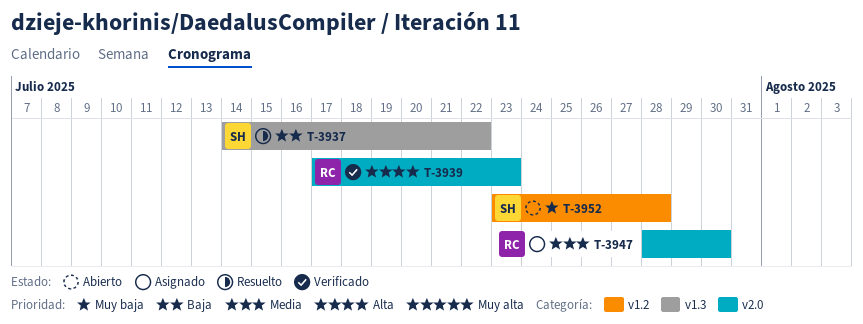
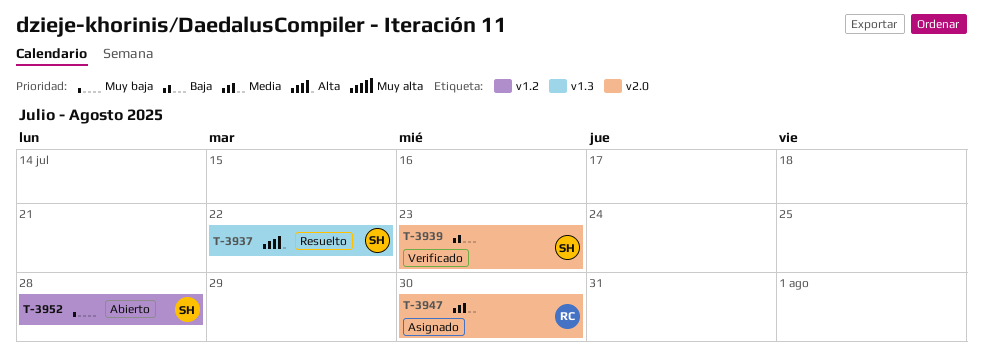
T-3937, priority: Baja -> Alta
T-3939, owner: RC -> SH
T-3939, priority: Alta -> Baja

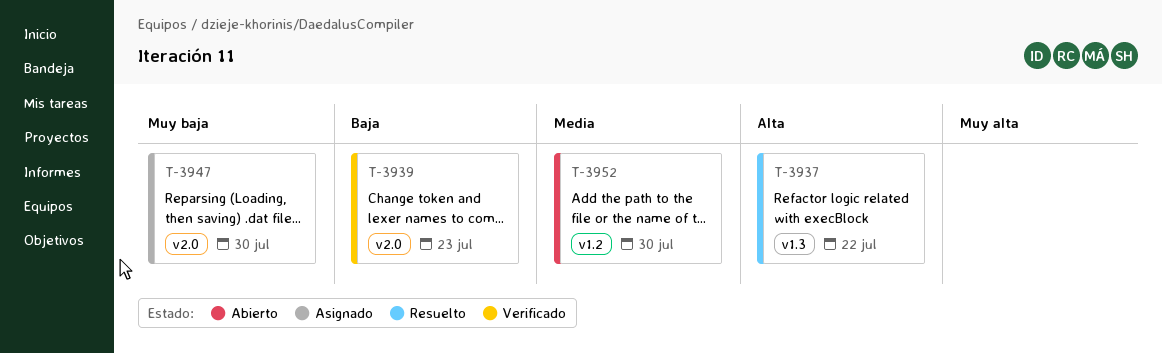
T-3947, priority: Media -> Muy baja
T-3952, priority: Muy baja -> Media
T-3952, due: Jul 28 -> Jul 30

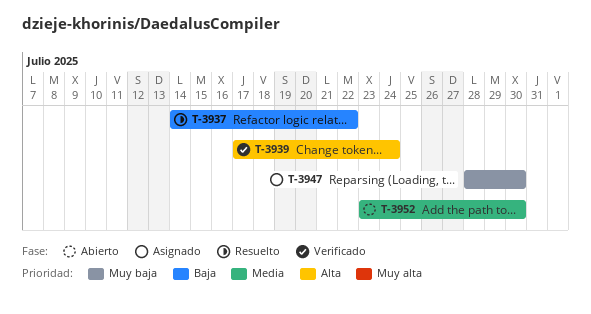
T-3937, priority: Alta -> Baja
T-3939, priority: Baja -> Alta
T-3939, due: Jul 23 -> Jul 24

